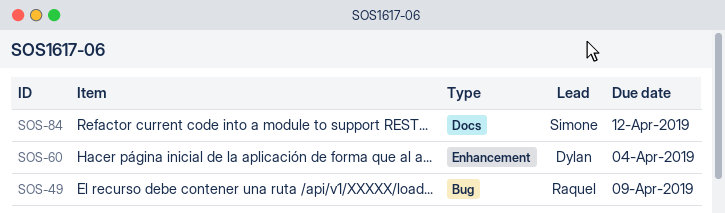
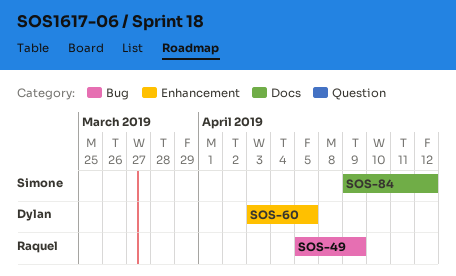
SOS-60, due: Apr 4 -> Apr 5

